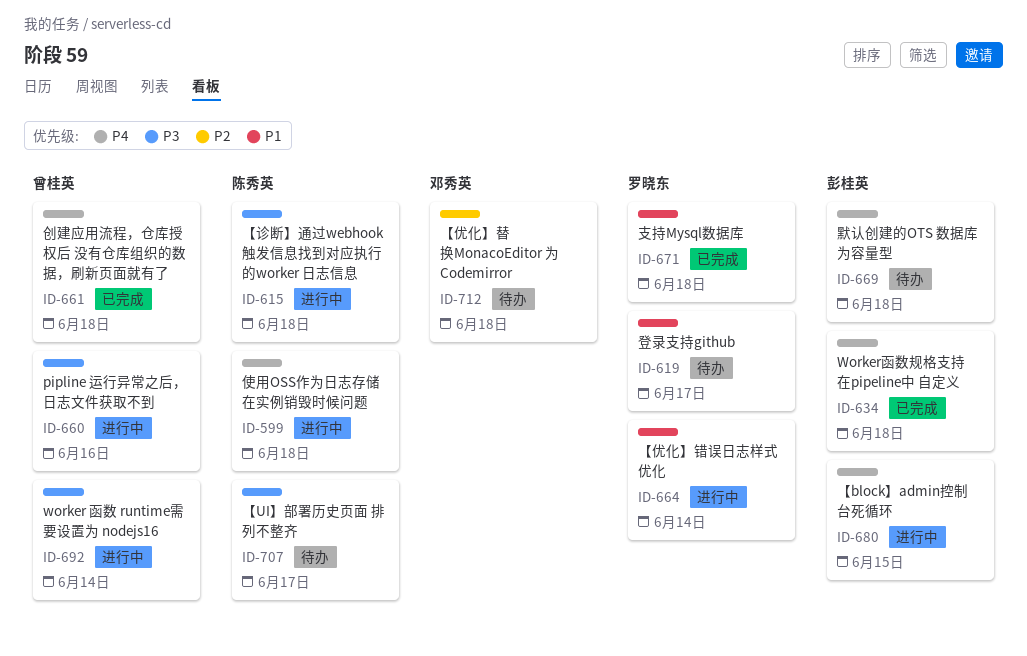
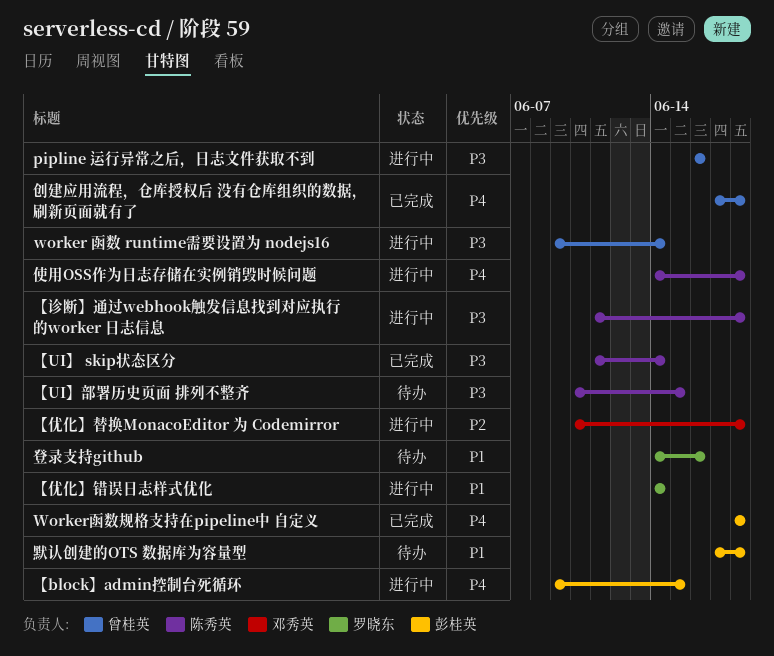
【UI】 skip状态区分: none -> present
【UI】部署历史页面 排列不整齐, due: Jun 17 -> Jun 15
【优化】替换MonacoEditor 为 Codemirror, status: 待办 -> 进行中
支持Mysql数据库: present -> none
登录支持github, due: Jun 17 -> Jun 16
默认创建的OTS 数据库为容量型, priority: P4 -> P1

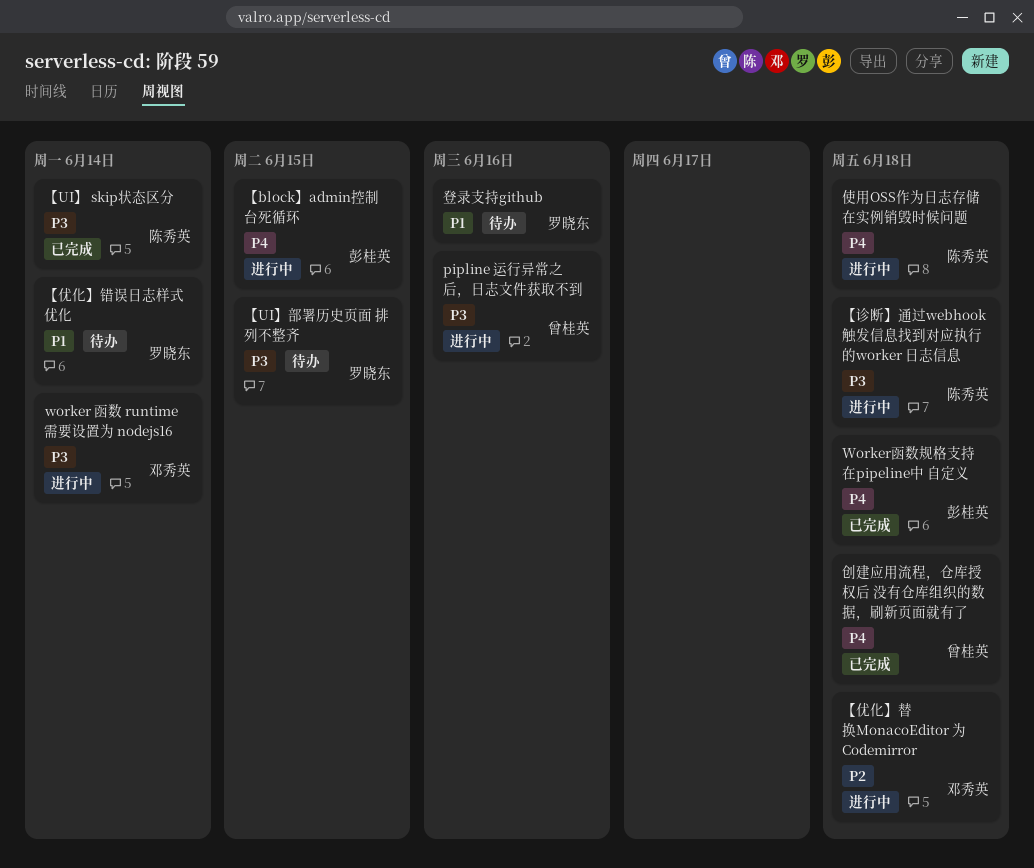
worker 函数 runtime需要设置为 nodejs16, owner: 曾桂英 -> 邓秀英
【UI】部署历史页面 排列不整齐, owner: 陈秀英 -> 罗晓东
【优化】错误日志样式优化, status: 进行中 -> 待办
默认创建的OTS 数据库为容量型: present -> none

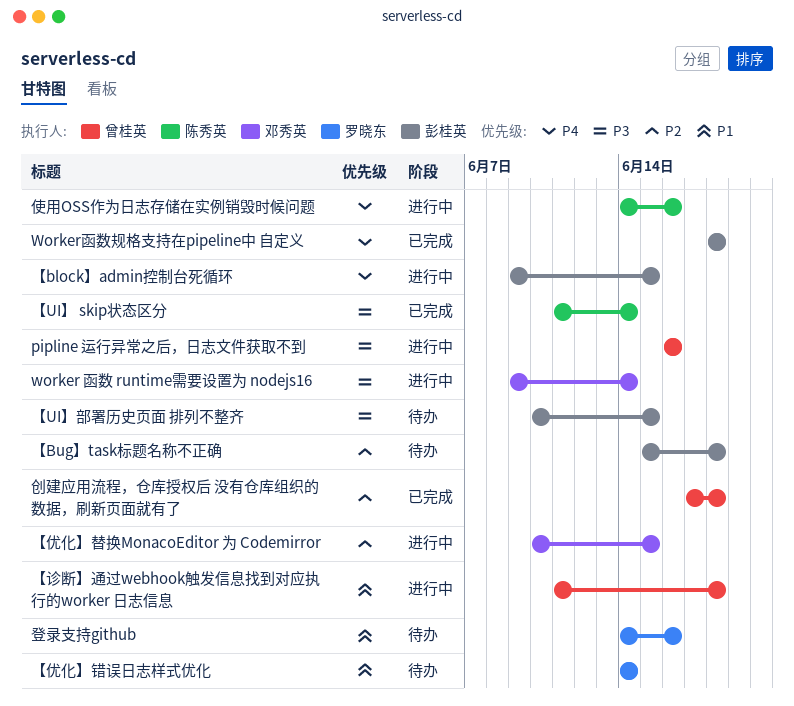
【Bug】task标题名称不正确: none -> present
【UI】部署历史页面 排列不整齐, owner: 罗晓东 -> 彭桂英
【优化】替换MonacoEditor 为 Codemirror, due: Jun 18 -> Jun 15
【诊断】通过webhook触发信息找到对应执行的worker 日志信息, owner: 陈秀英 -> 曾桂英
【诊断】通过webhook触发信息找到对应执行的worker 日志信息, priority: P3 -> P1
使用OSS作为日志存储在实例销毁时候问题, due: Jun 18 -> Jun 16
创建应用流程，仓库授权后 没有仓库组织的数据，刷新页面就有了, priority: P4 -> P2

